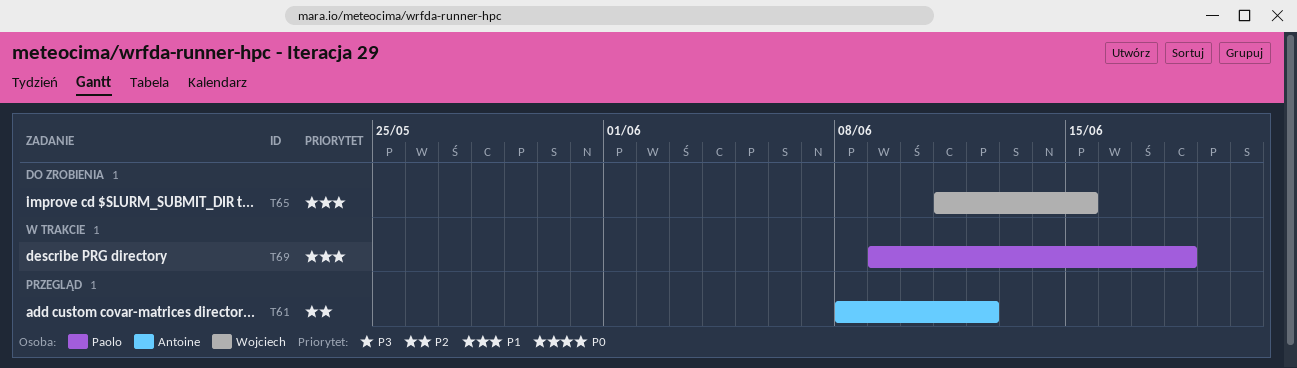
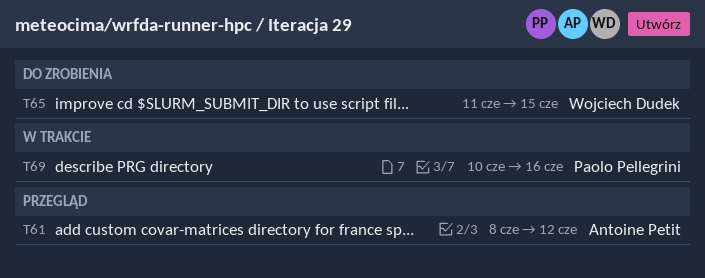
T69, start: Jun 9 -> Jun 10
T69, due: Jun 18 -> Jun 16

